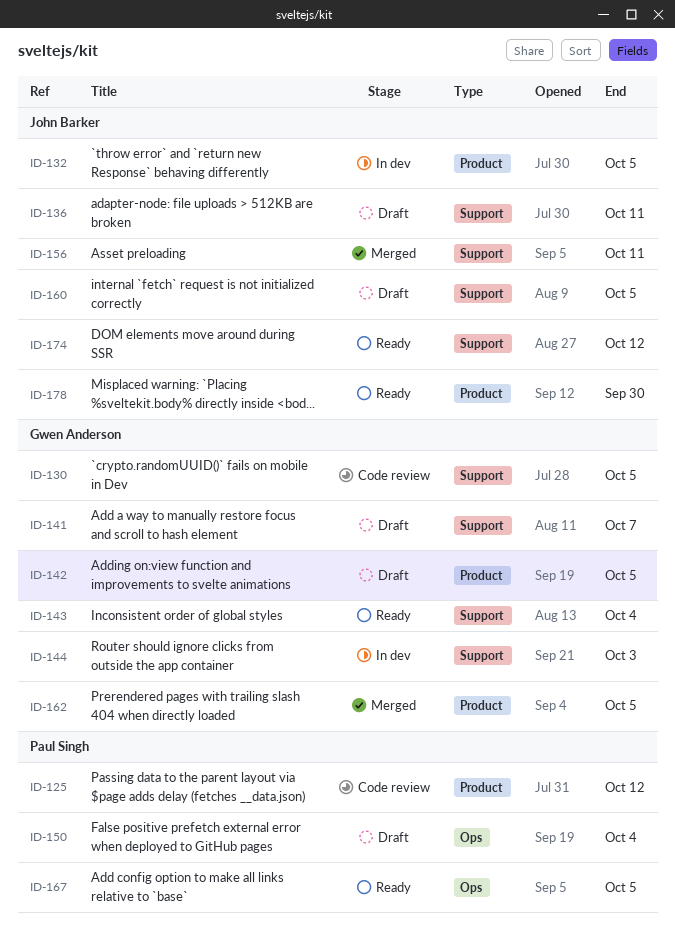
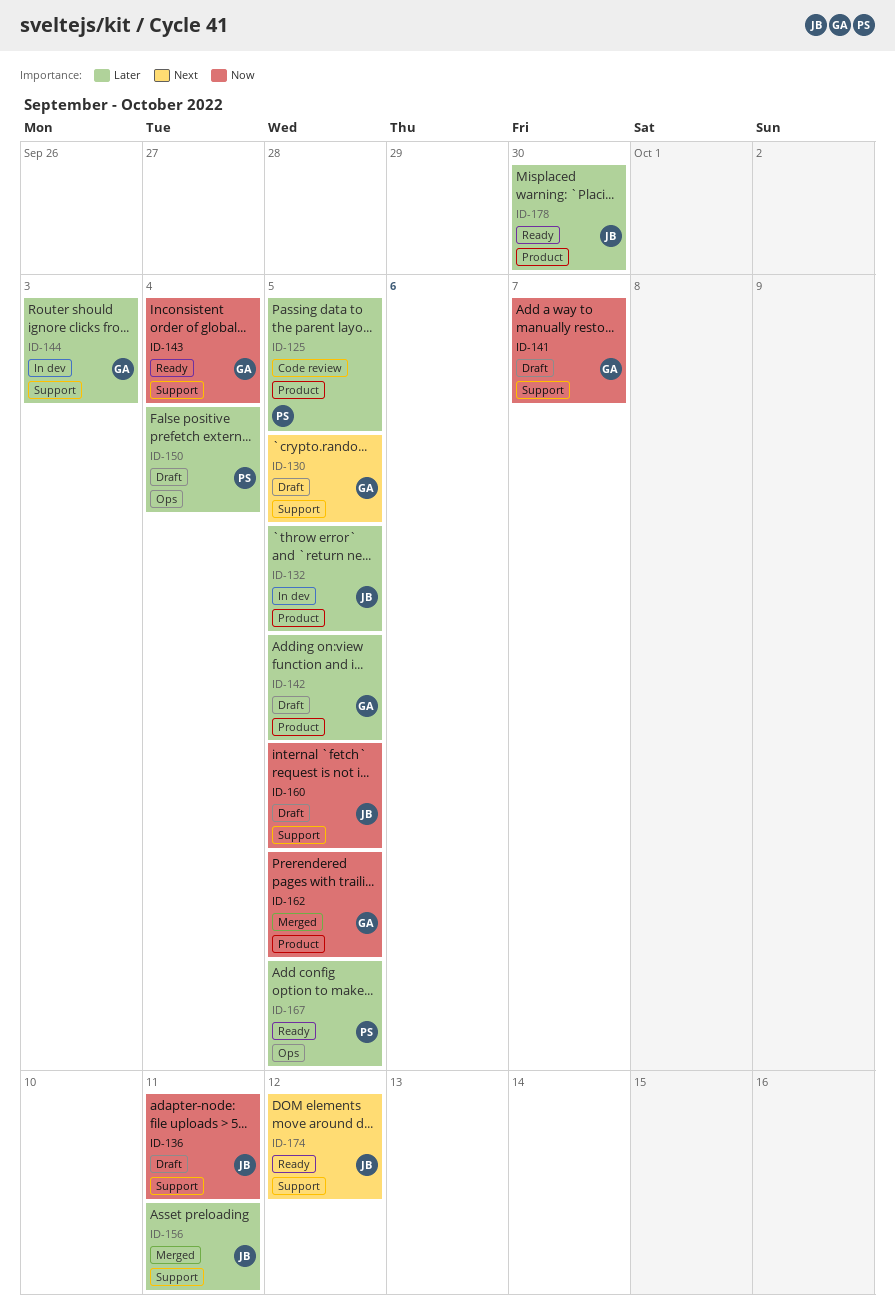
ID-125, due: Oct 12 -> Oct 5
ID-130, status: Code review -> Draft

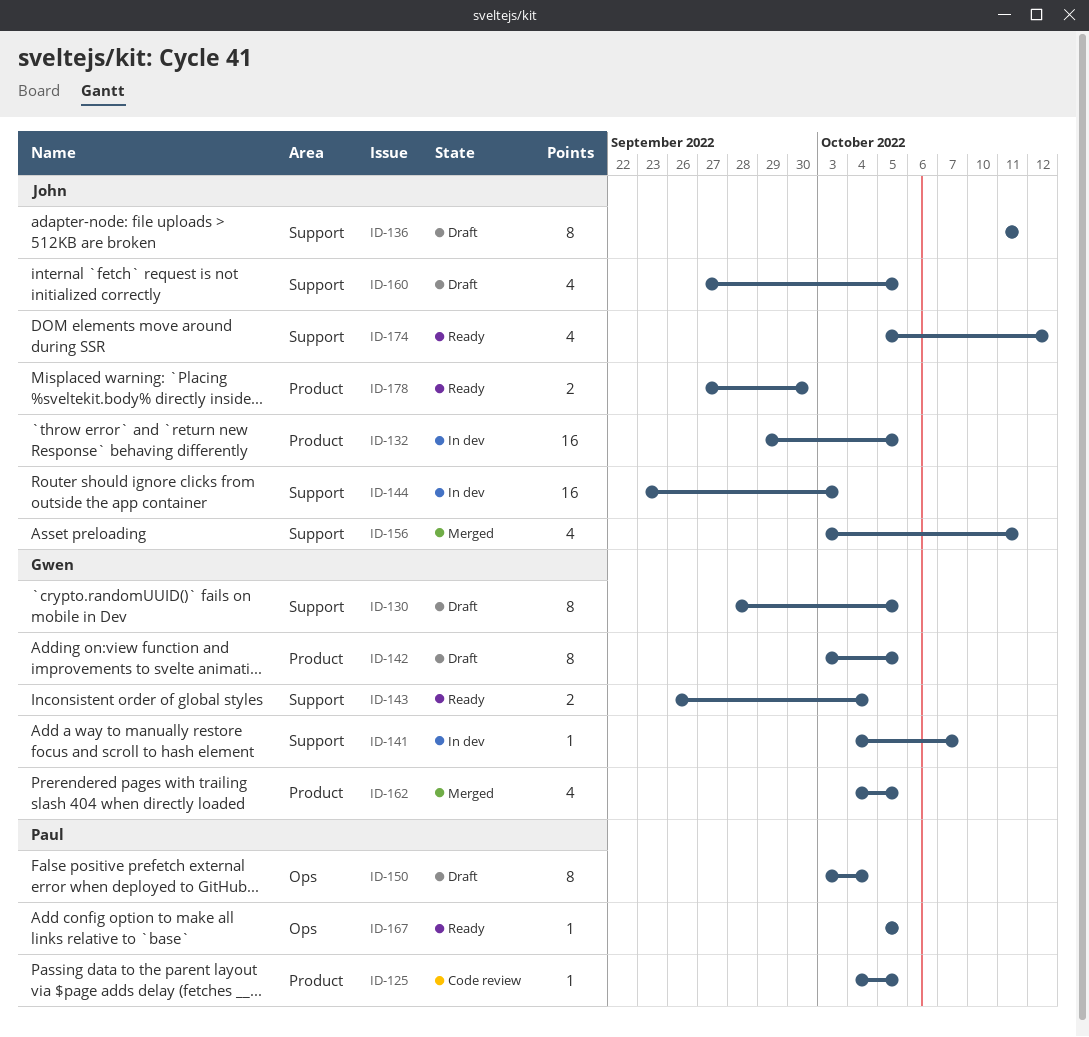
ID-141, status: Draft -> In dev
ID-144, owner: Gwen -> John

